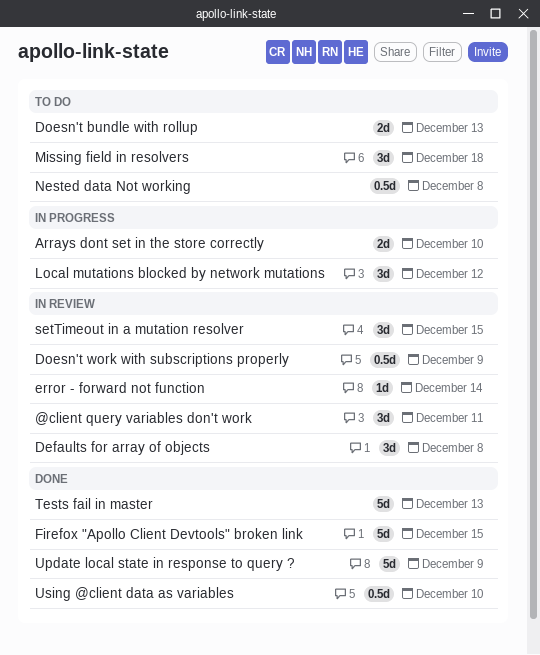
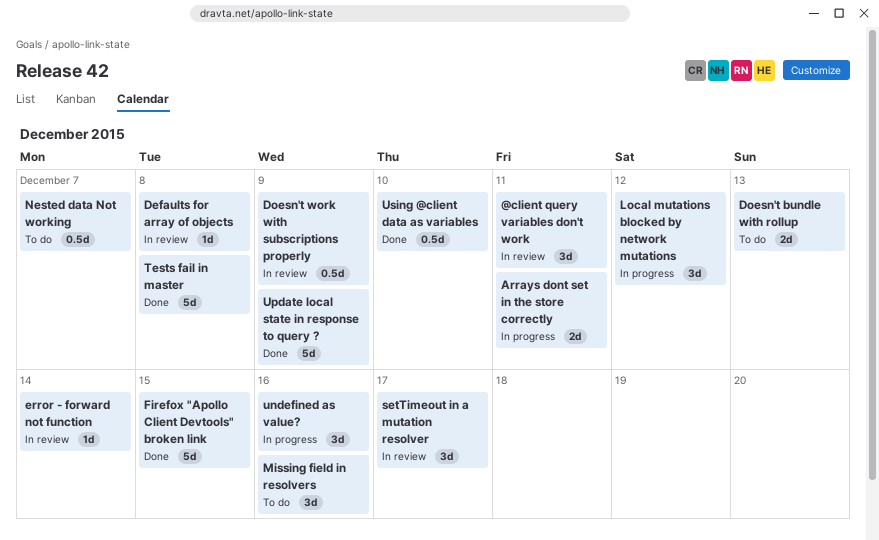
Arrays dont set in the store correctly, due: Dec 10 -> Dec 11
Defaults for array of objects, estimate: 3d -> 1d
Missing field in resolvers, due: Dec 18 -> Dec 16
Nested data Not working, due: Dec 8 -> Dec 7
setTimeout in a mutation resolver, due: Dec 15 -> Dec 17
Tests fail in master, due: Dec 13 -> Dec 8
undefined as value?: none -> present

